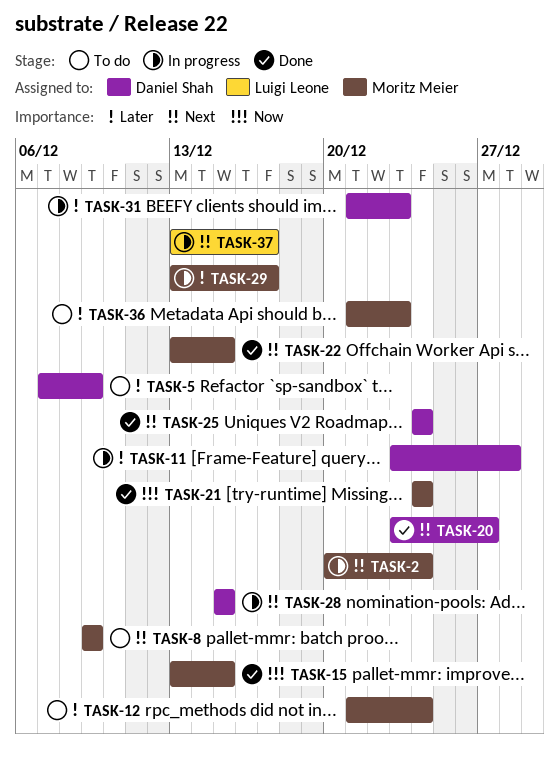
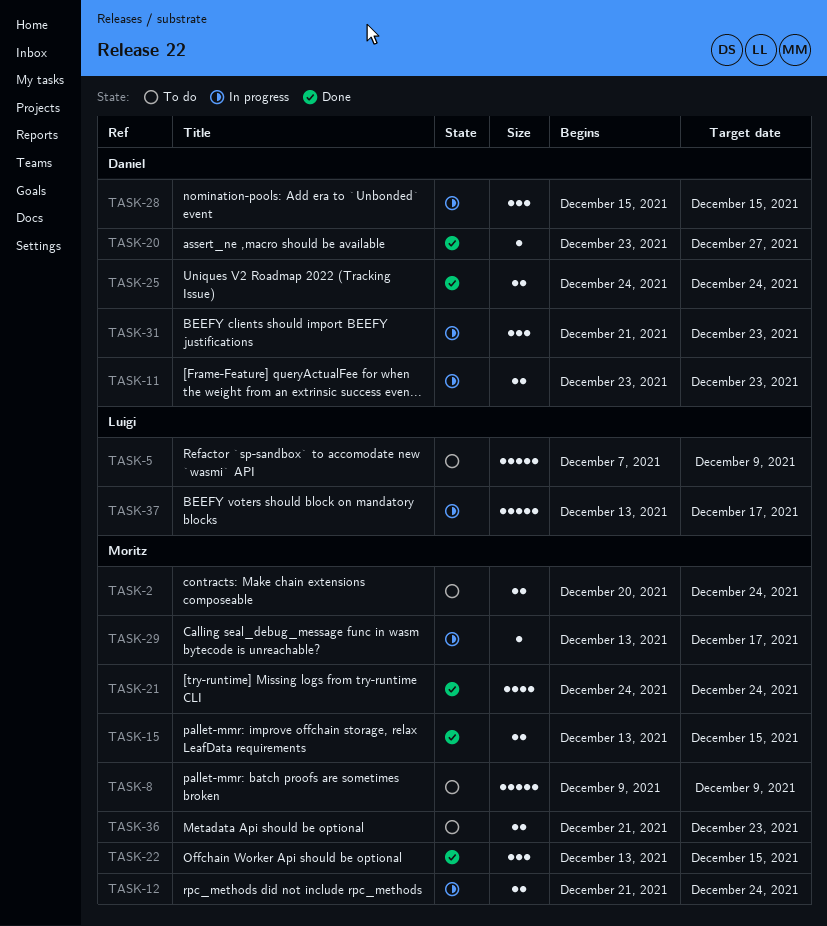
TASK-2, status: In progress -> To do
TASK-5, owner: Daniel Shah -> Luigi Leone
TASK-11, due: Dec 28 -> Dec 23
TASK-12, status: To do -> In progress

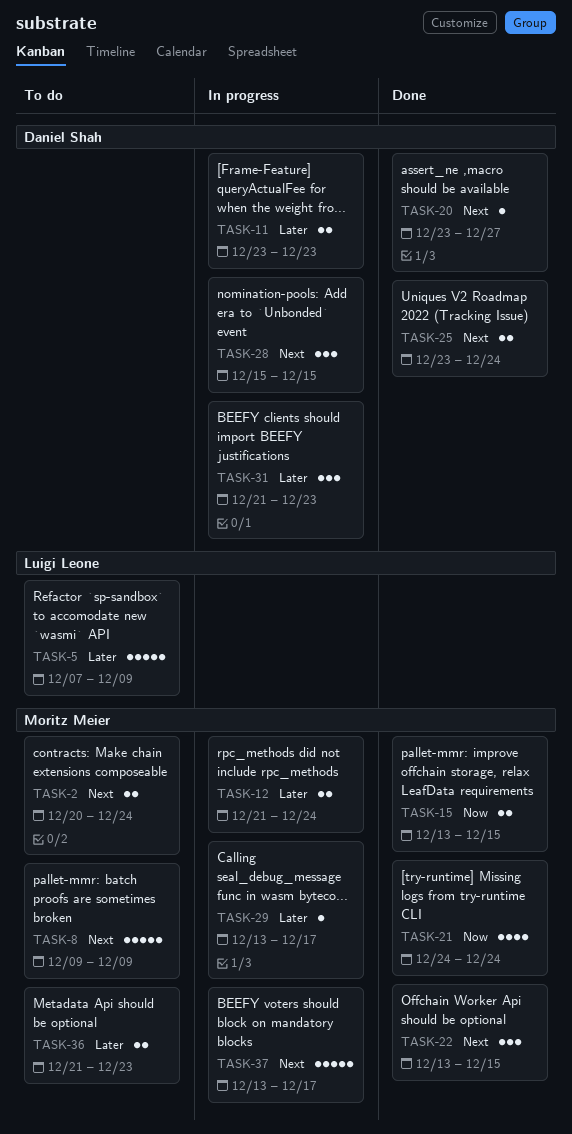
TASK-25, start: Dec 24 -> Dec 23
TASK-37, owner: Luigi Leone -> Moritz Meier

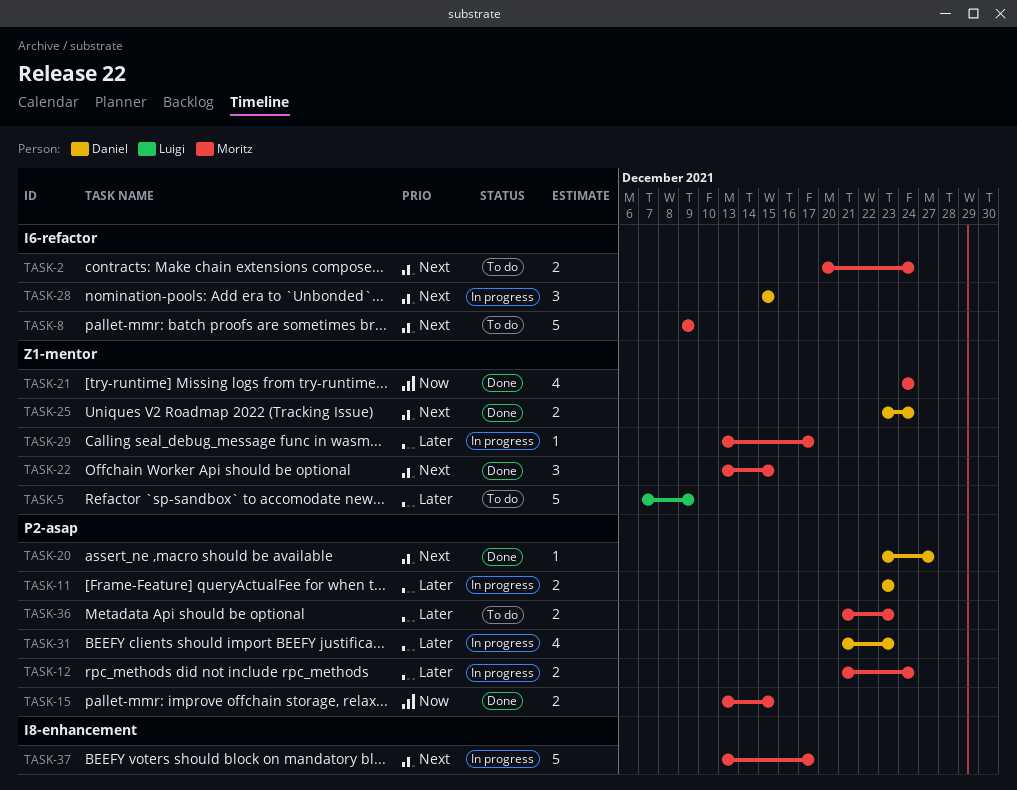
TASK-31, estimate: 3 -> 4

